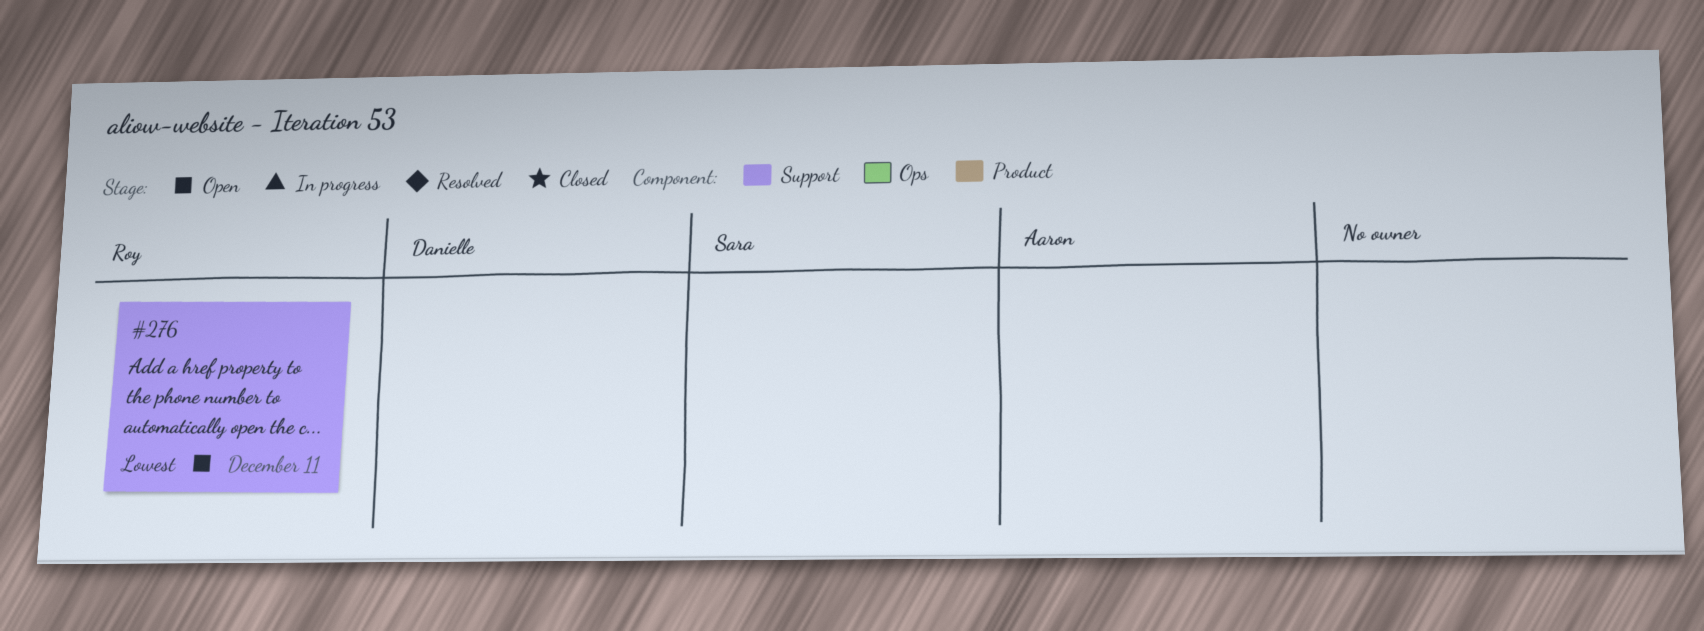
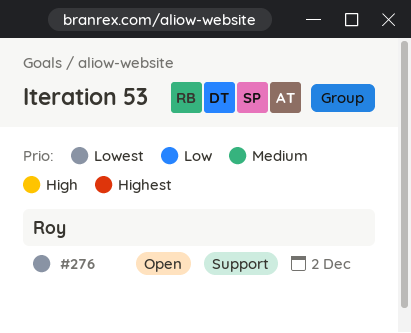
#276, due: Dec 11 -> Dec 2

